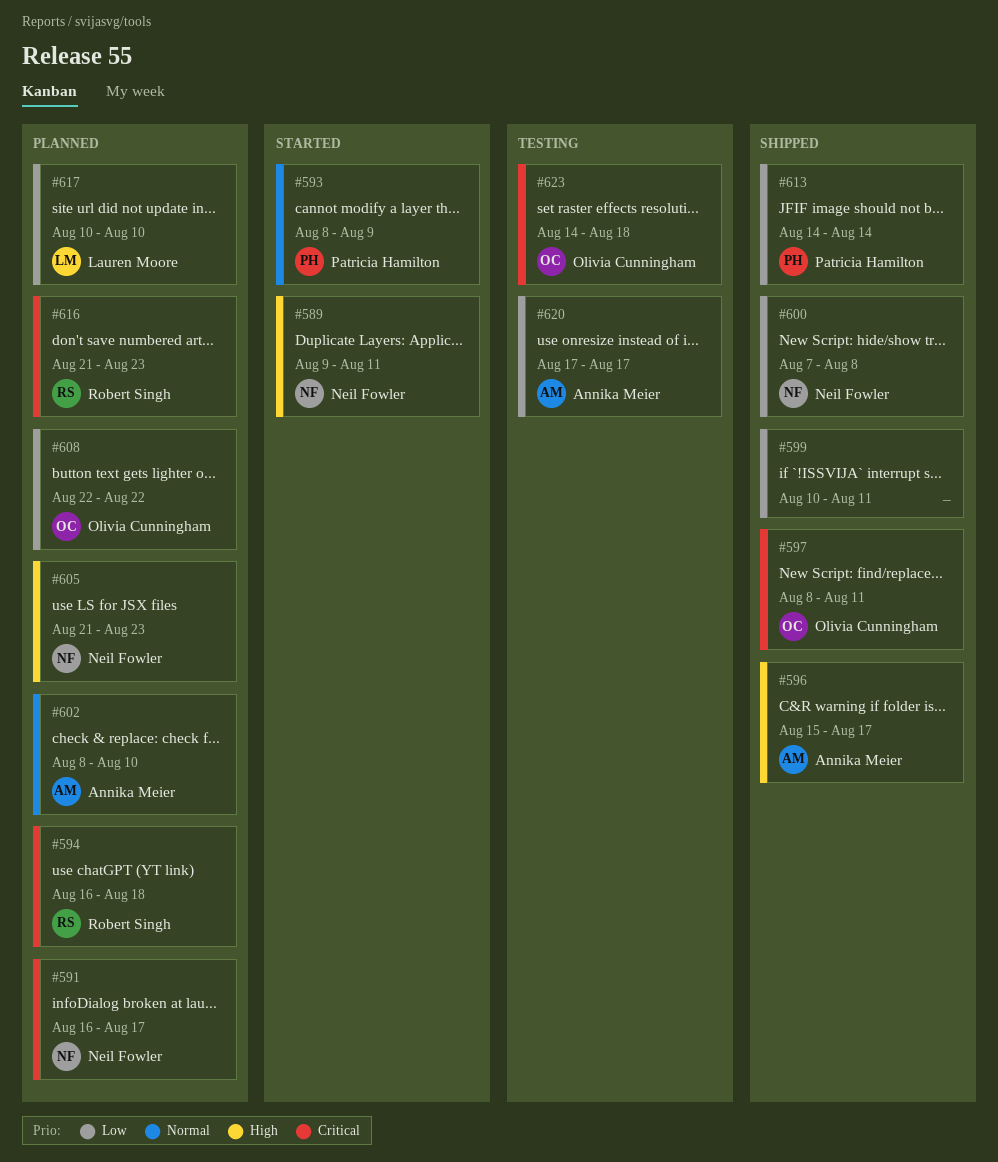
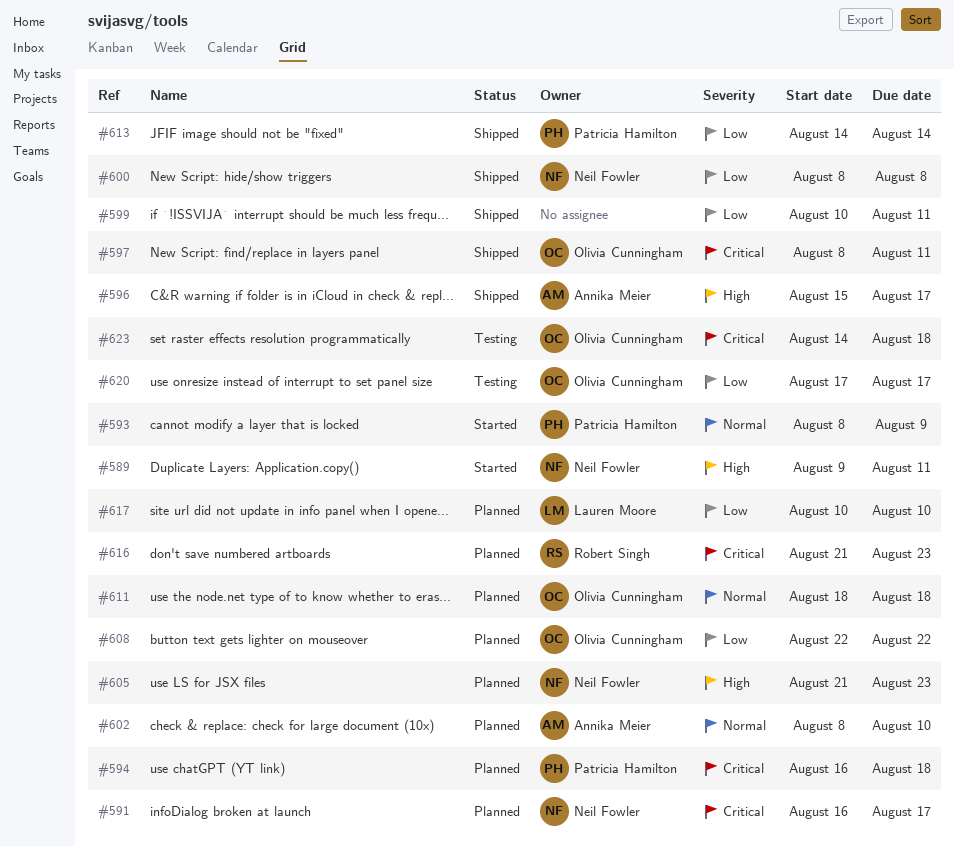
#594, owner: Robert Singh -> Patricia Hamilton
#600, start: Aug 7 -> Aug 8
#611: none -> present
#620, owner: Annika Meier -> Olivia Cunningham

